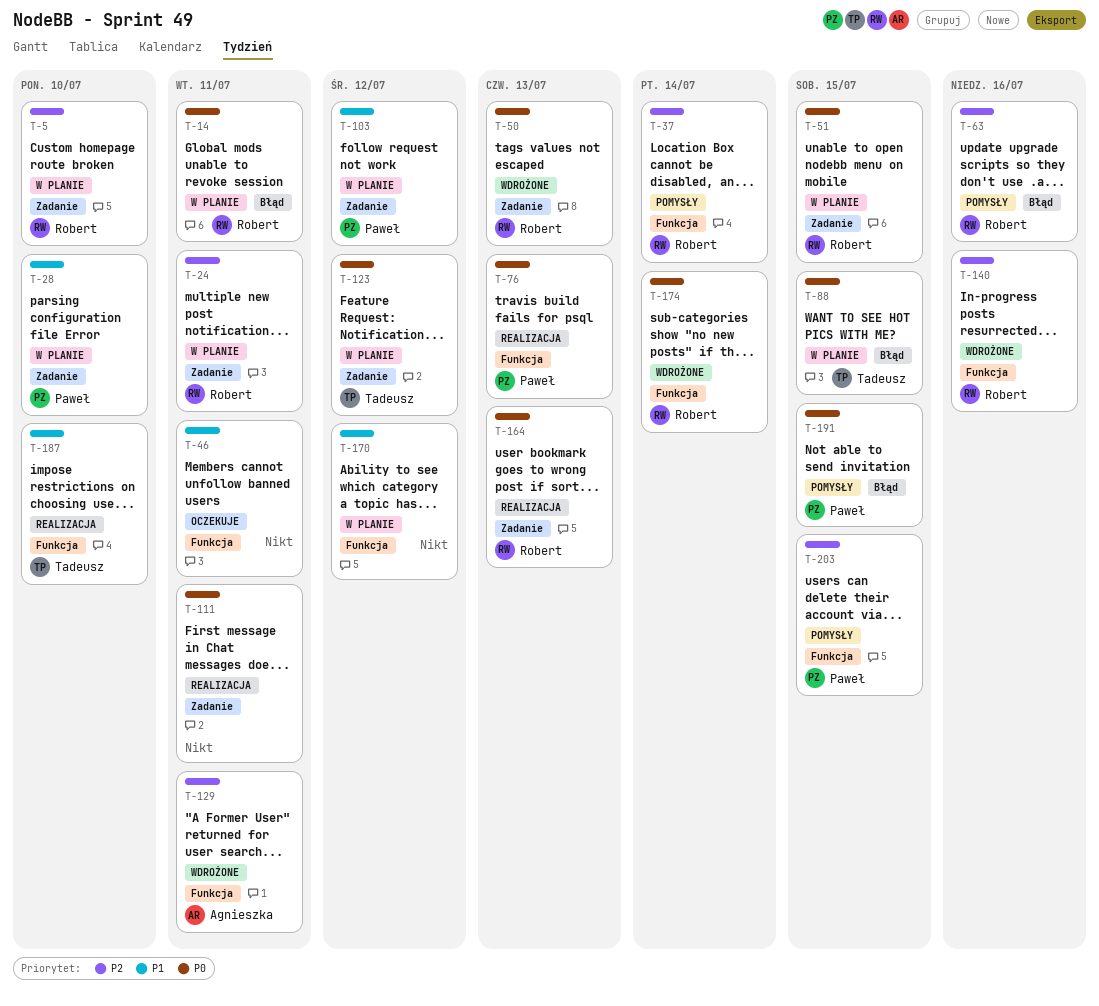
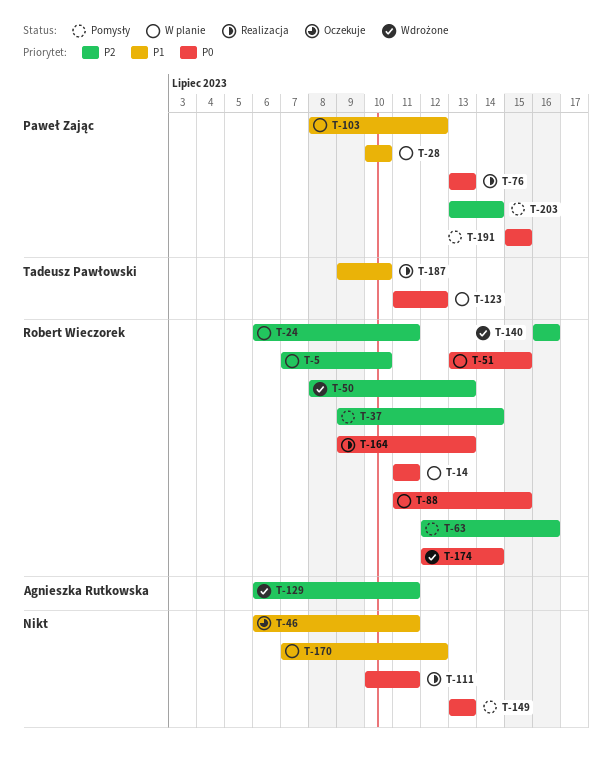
T-50, priority: P0 -> P2
T-88, owner: Tadeusz Pawłowski -> Robert Wieczorek
T-149: none -> present
T-203, due: Jul 15 -> Jul 14

